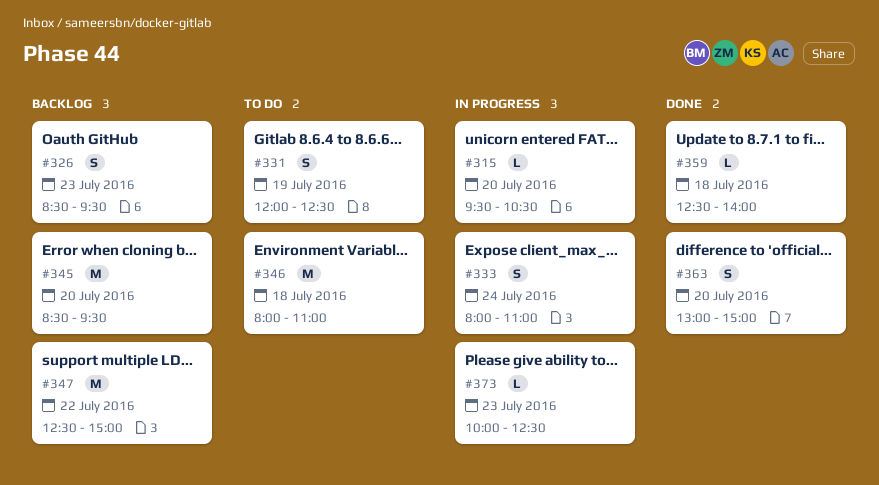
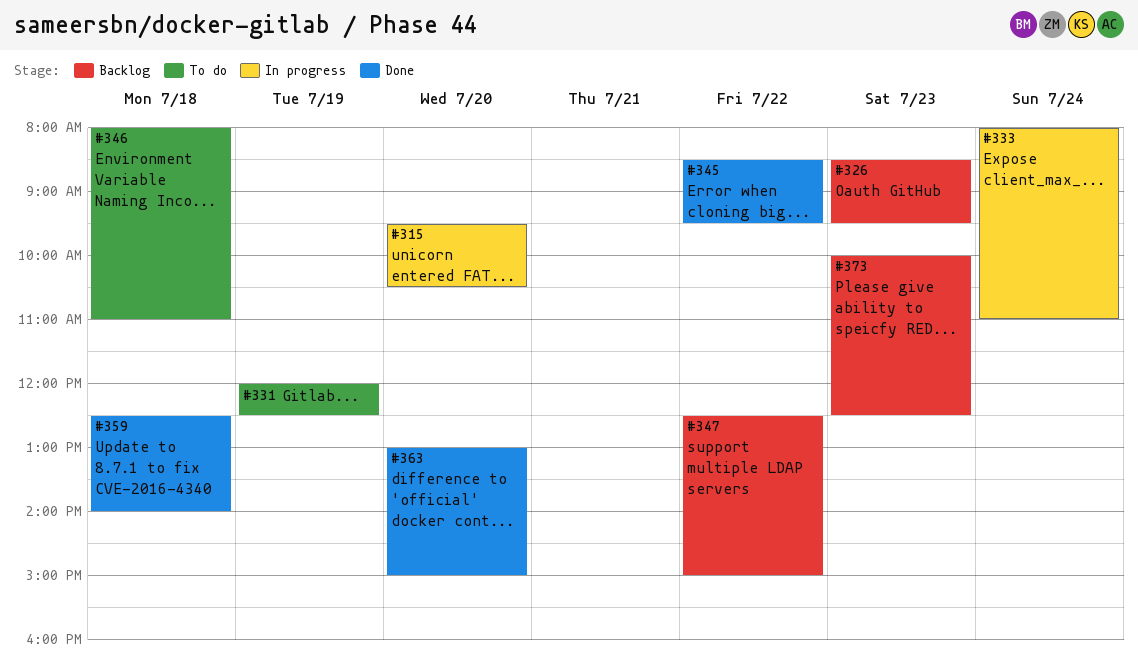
#345, status: Backlog -> Done
#345, day: Jul 20 -> Jul 22
#373, status: In progress -> Backlog

